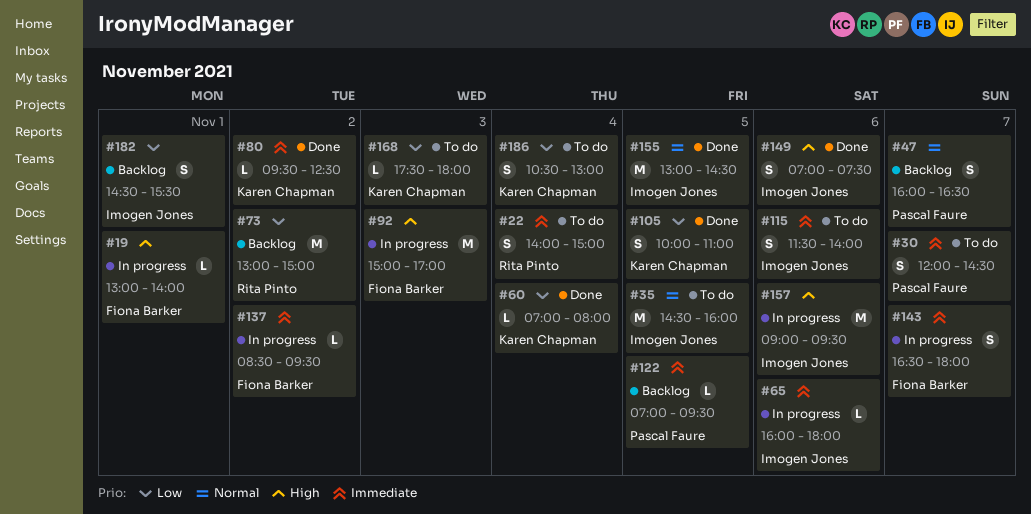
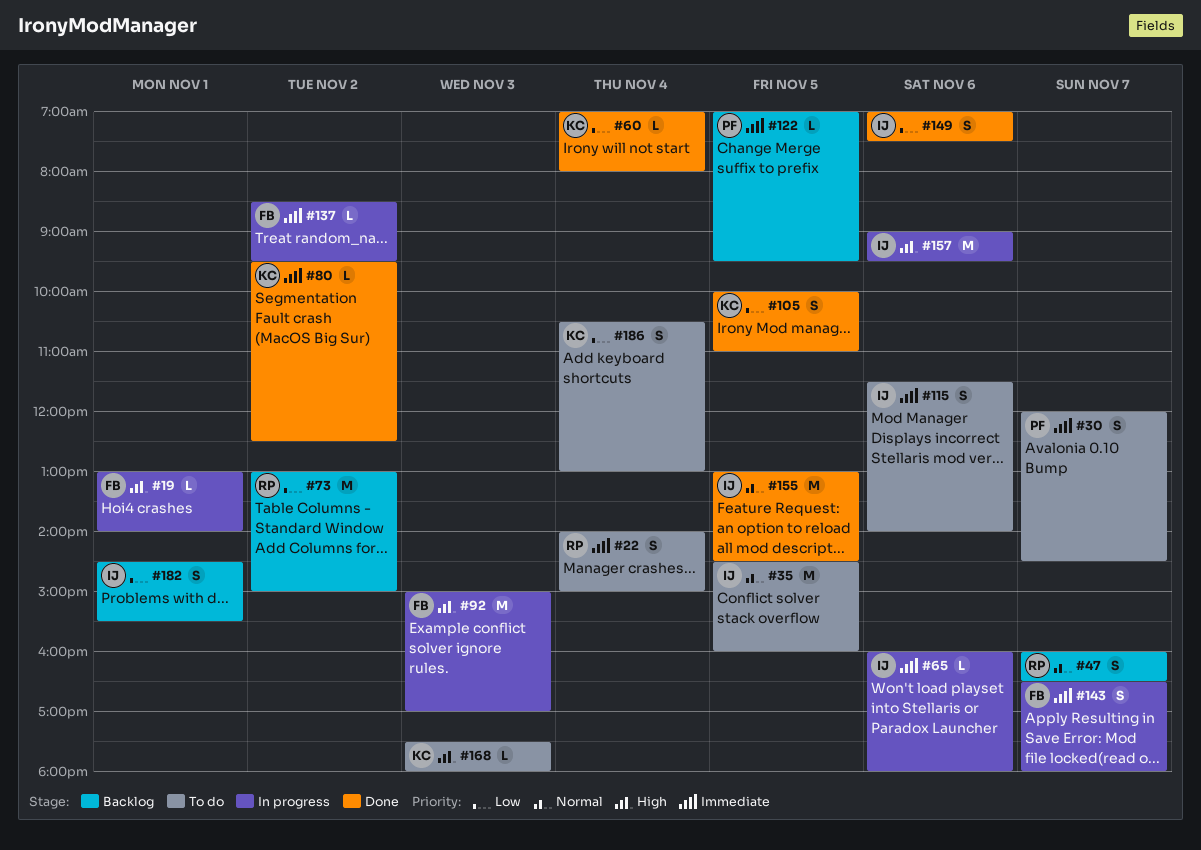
#47, owner: Pascal Faure -> Rita Pinto
#149, priority: High -> Low
#168, priority: Low -> High

